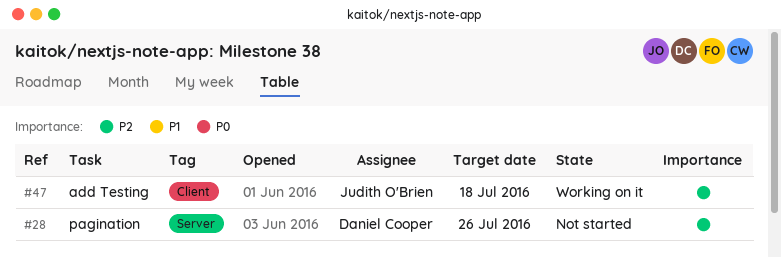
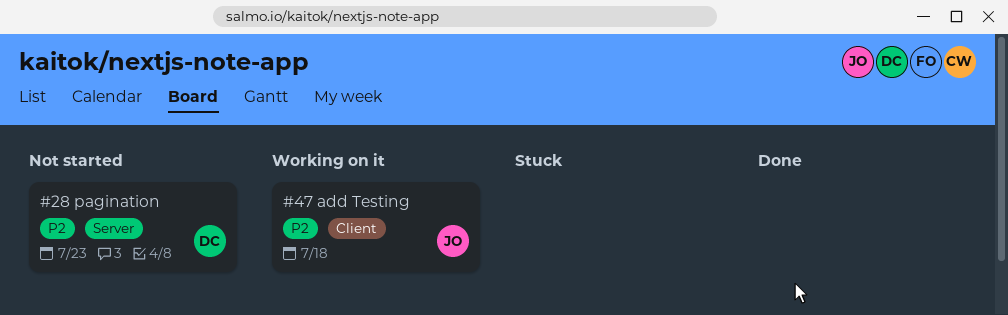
#28, due: Jul 26 -> Jul 23

